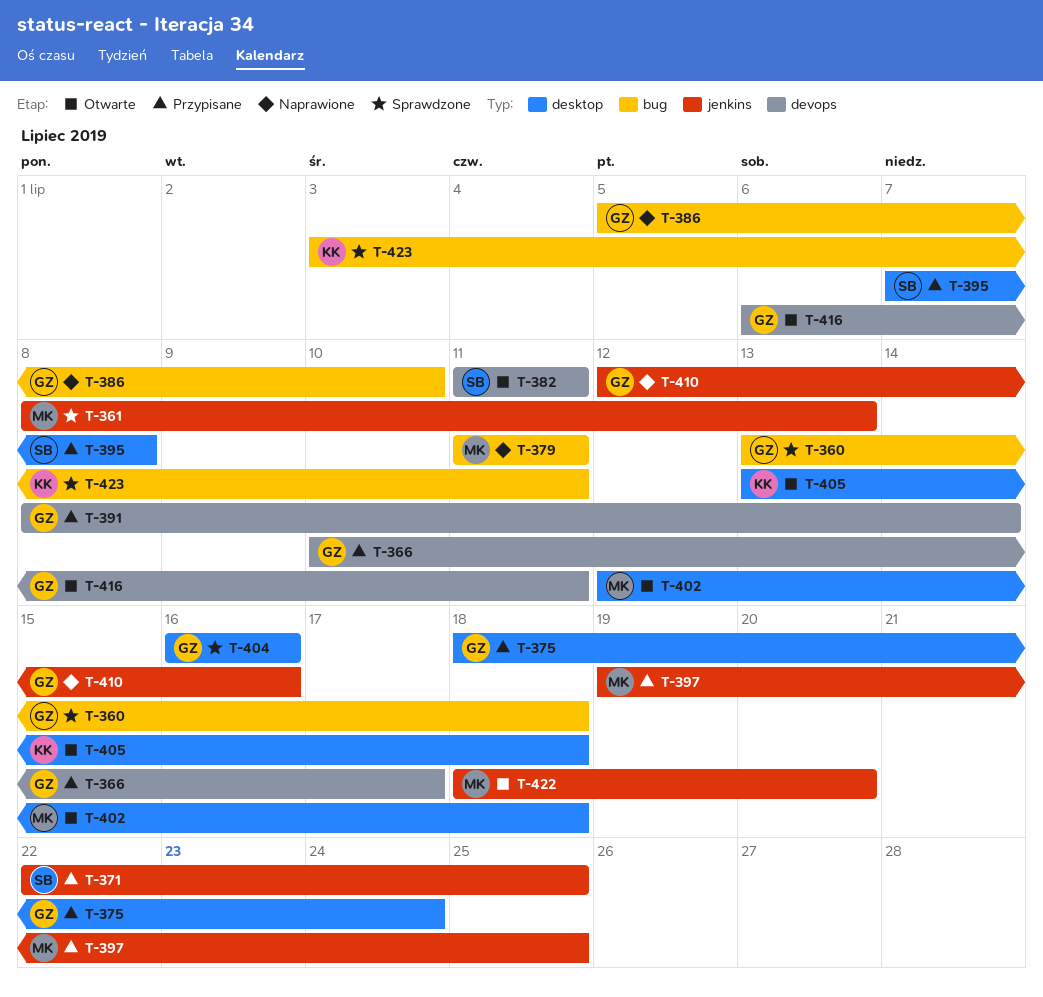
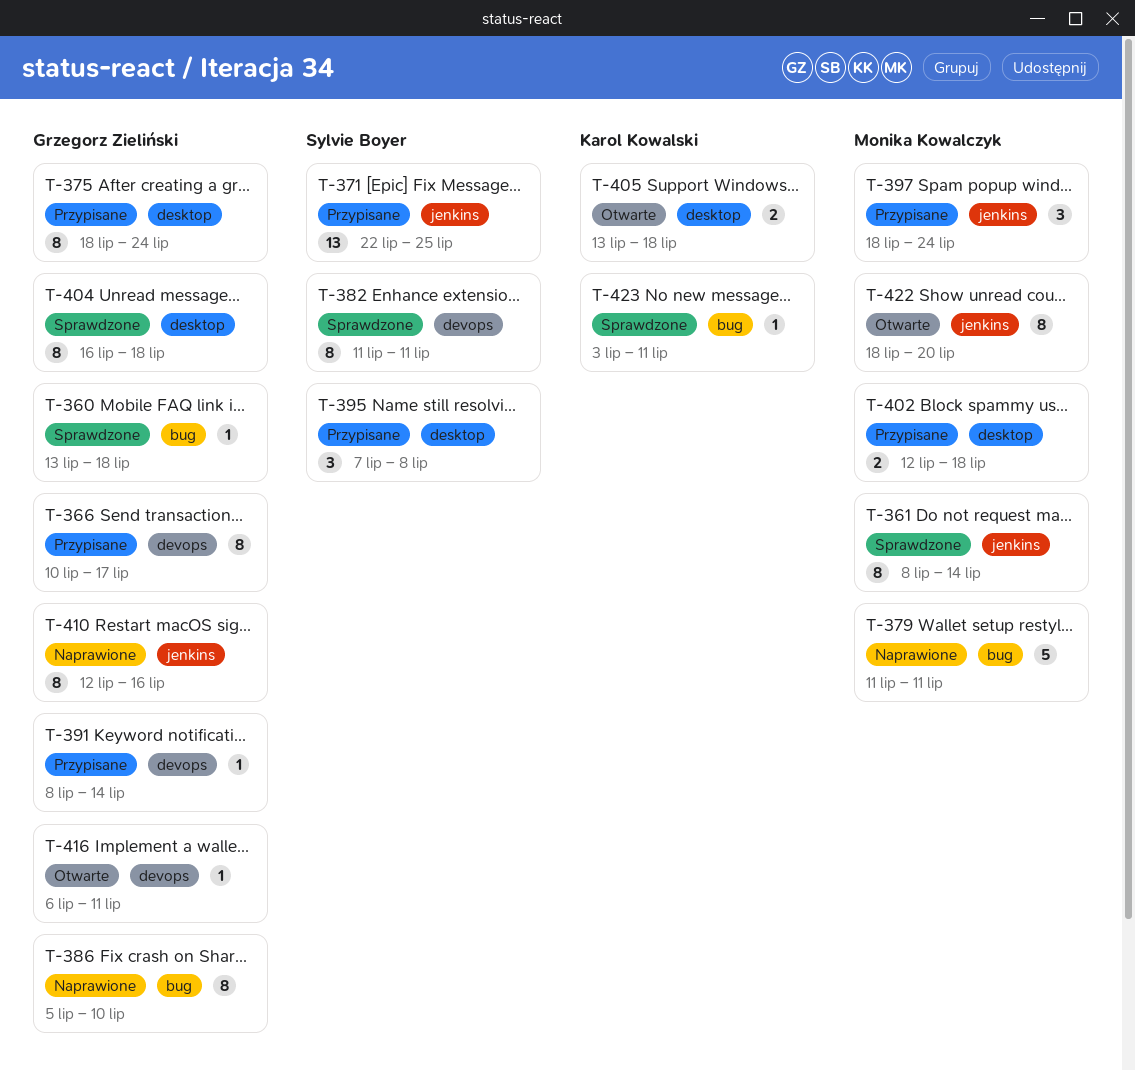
T-361, due: Jul 13 -> Jul 14
T-382, status: Otwarte -> Sprawdzone
T-397, start: Jul 19 -> Jul 18
T-397, due: Jul 25 -> Jul 24
T-402, status: Otwarte -> Przypisane
T-404, due: Jul 16 -> Jul 18

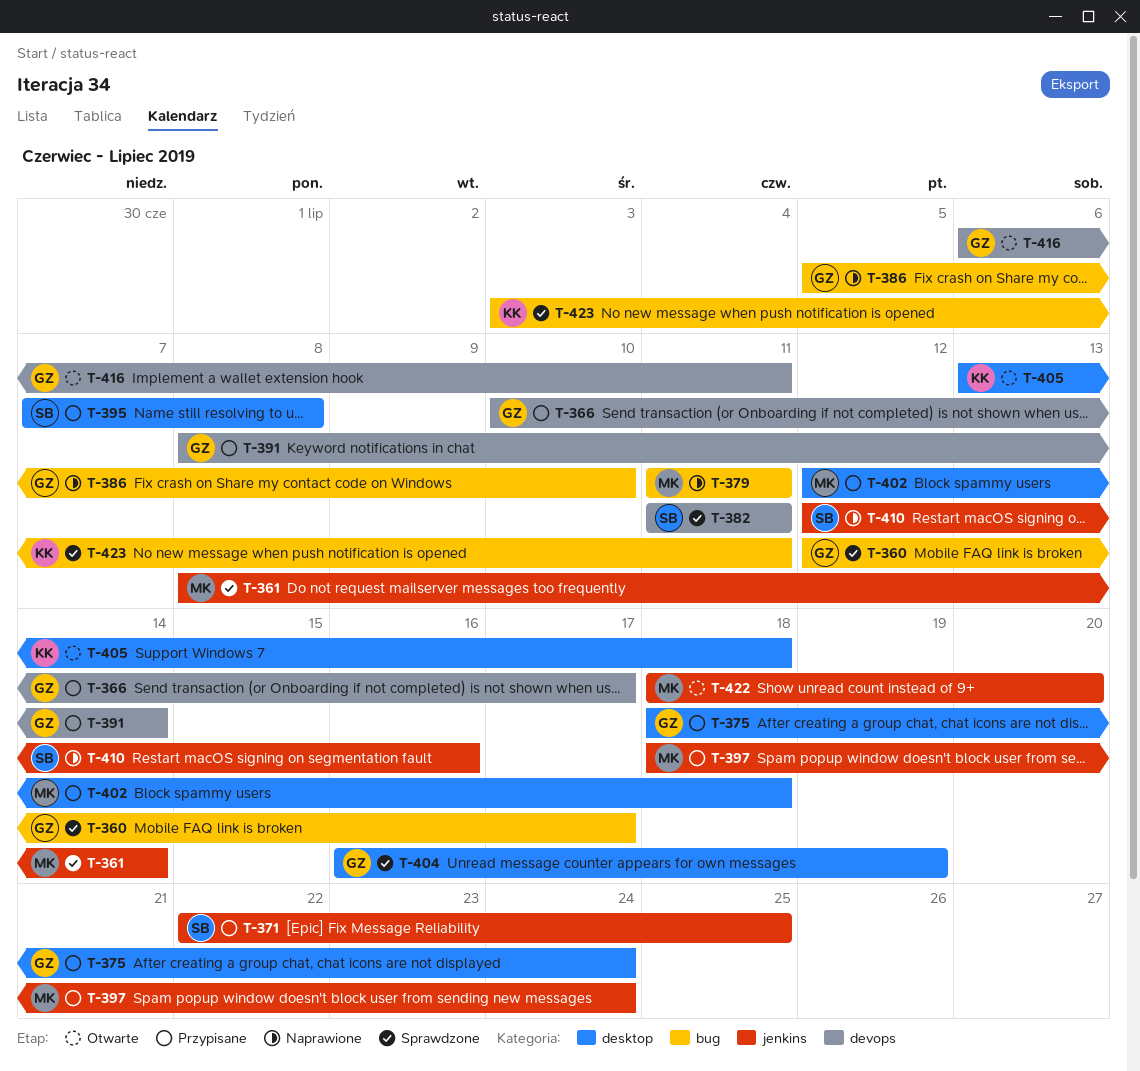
T-360, start: Jul 13 -> Jul 12
T-360, due: Jul 18 -> Jul 17
T-404, due: Jul 18 -> Jul 19
T-410, owner: Grzegorz Zieliński -> Sylvie Boyer

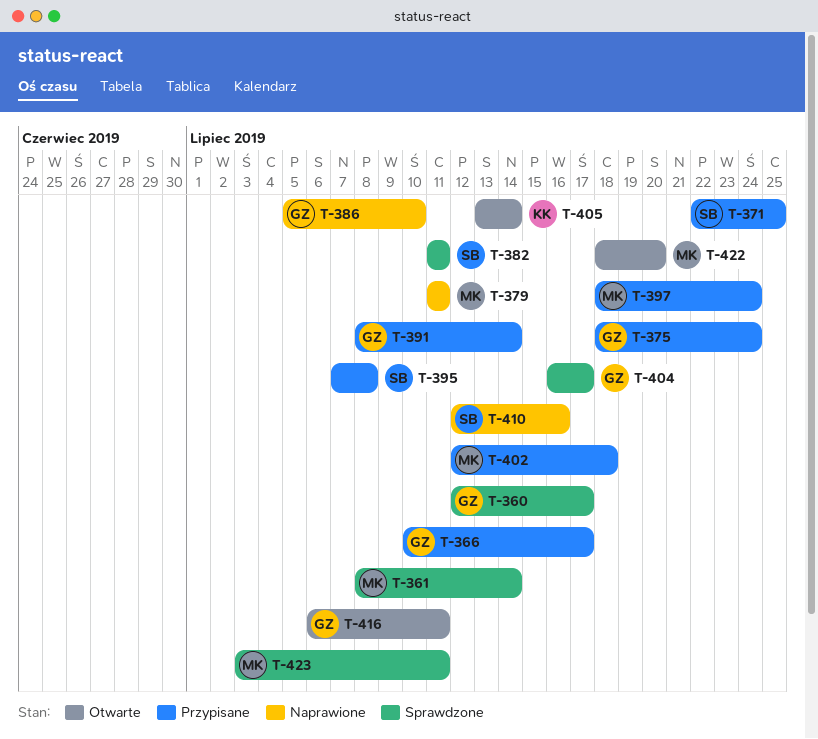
T-404, due: Jul 19 -> Jul 17
T-405, due: Jul 18 -> Jul 14
T-423, owner: KK -> MK

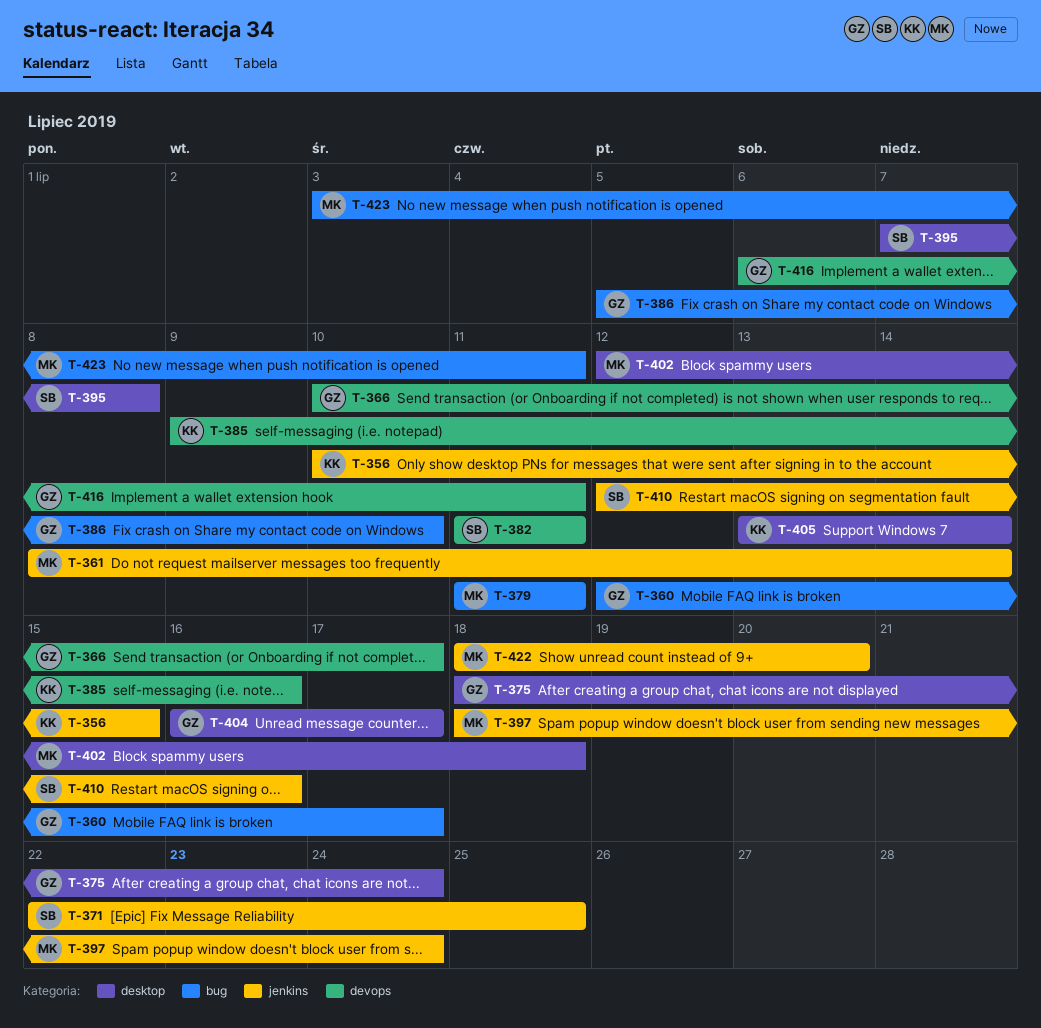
T-356: none -> present
T-385: none -> present
T-391: present -> none

